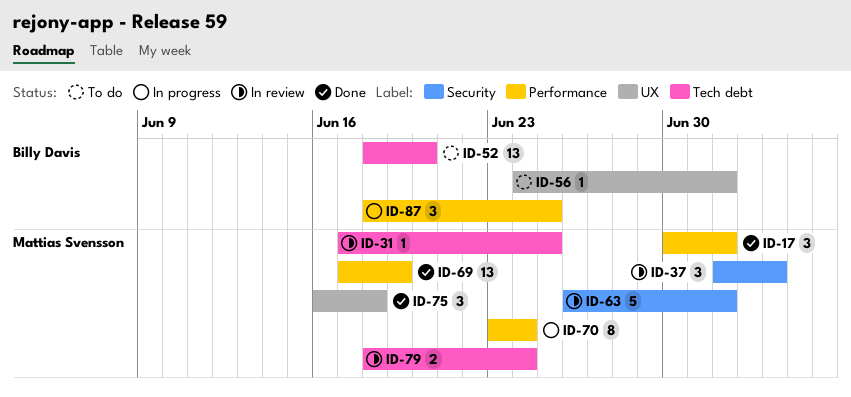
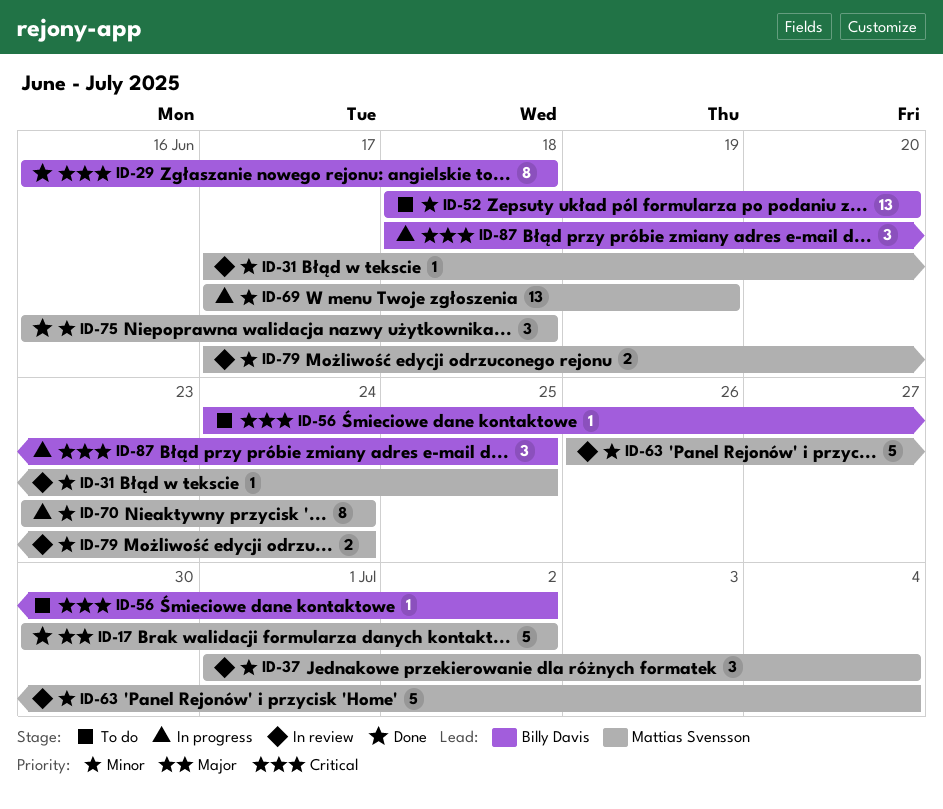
ID-17, estimate: 3 -> 5
ID-29: none -> present
ID-37, start: Jul 2 -> Jul 1
ID-63, due: Jul 2 -> Jul 4
ID-69, status: Done -> In progress
ID-79, start: Jun 18 -> Jun 17

